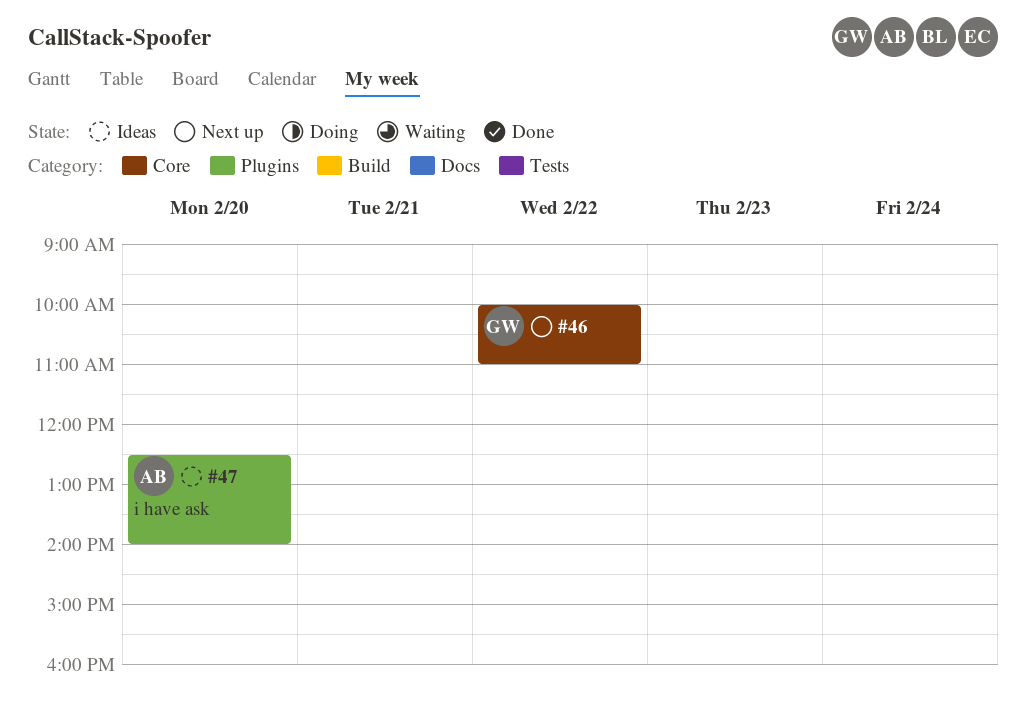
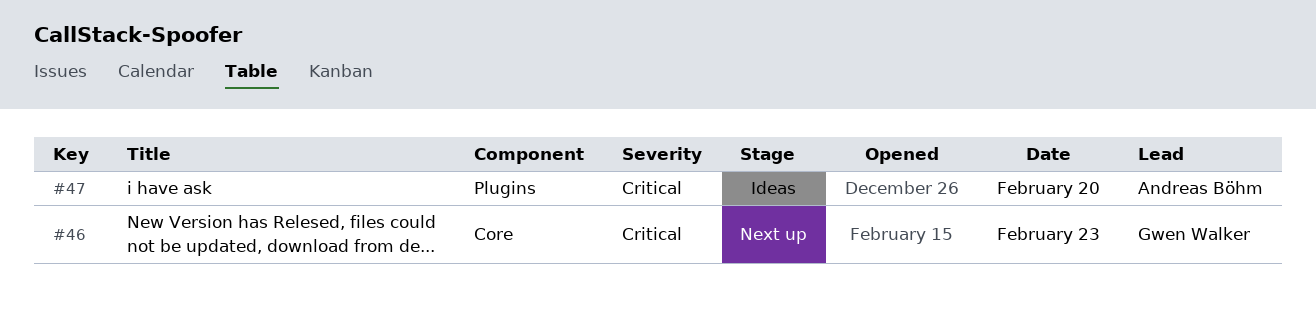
#46, day: Feb 22 -> Feb 23

